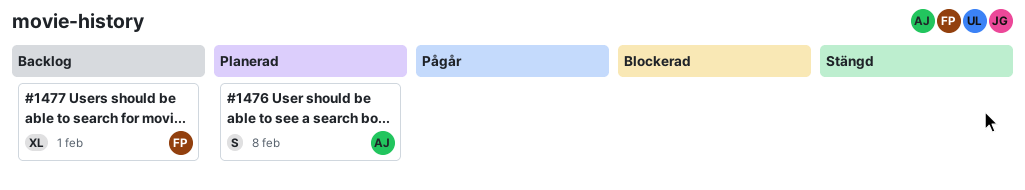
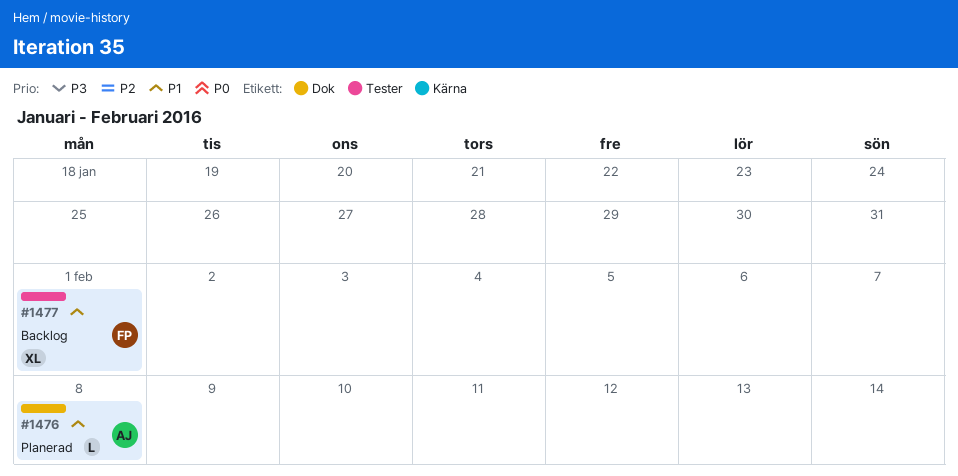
#1476, estimate: S -> L

